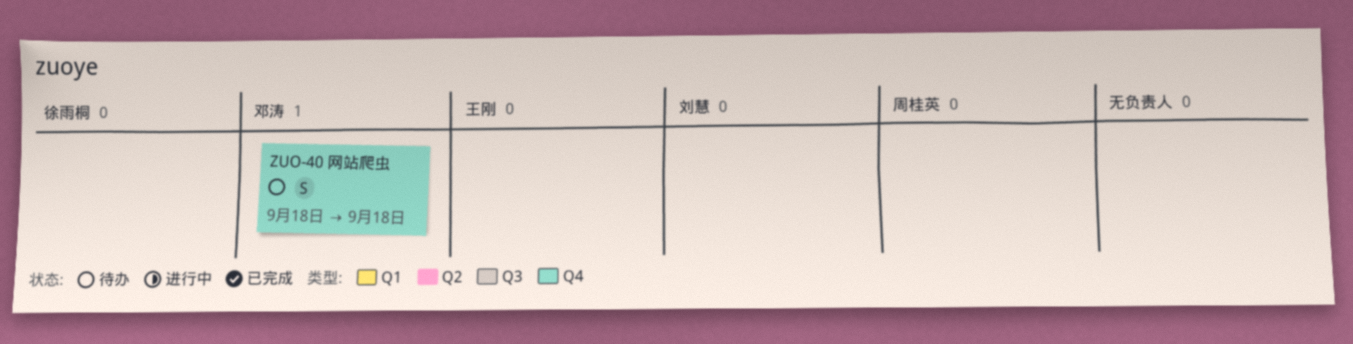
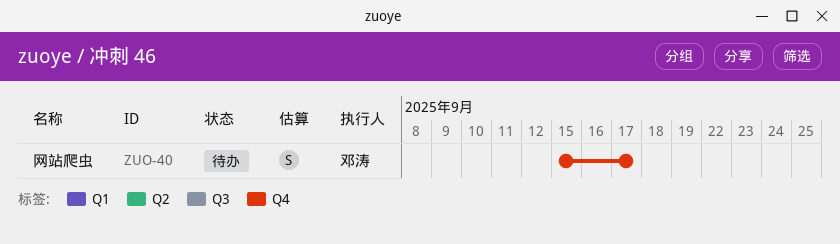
ZUO-40, start: Sep 18 -> Sep 15
ZUO-40, due: Sep 18 -> Sep 17

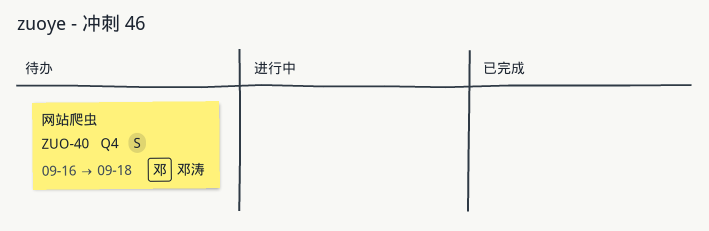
ZUO-40, start: Sep 15 -> Sep 16
ZUO-40, due: Sep 17 -> Sep 18

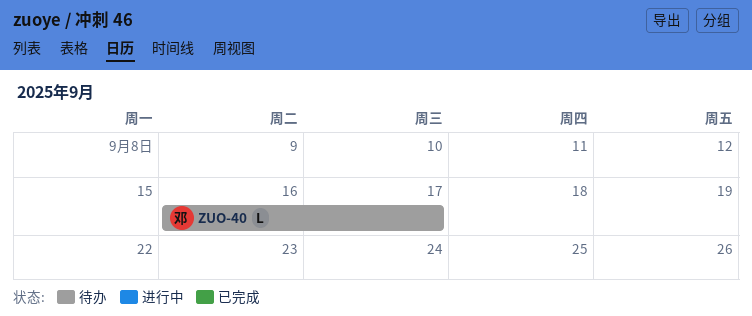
ZUO-40, estimate: S -> L
ZUO-40, due: Sep 18 -> Sep 17

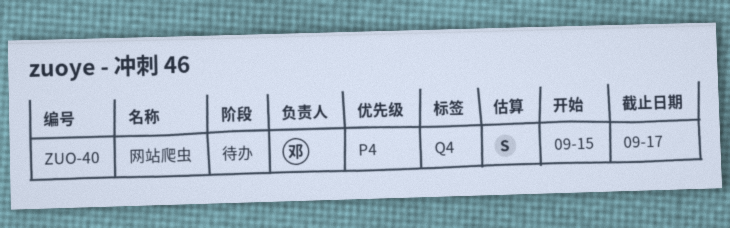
ZUO-40, estimate: L -> S
ZUO-40, start: Sep 16 -> Sep 15

